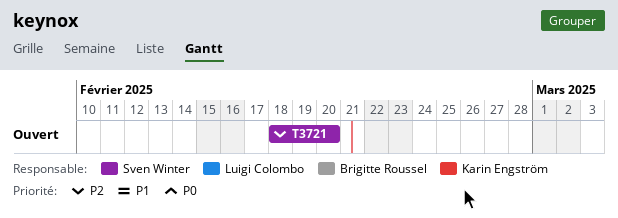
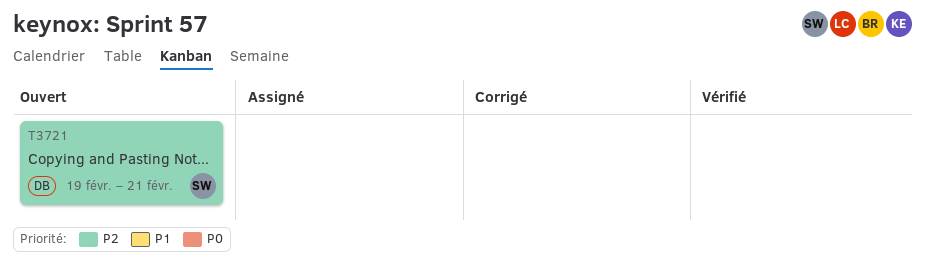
T3721, start: Feb 18 -> Feb 19
T3721, due: Feb 20 -> Feb 21

